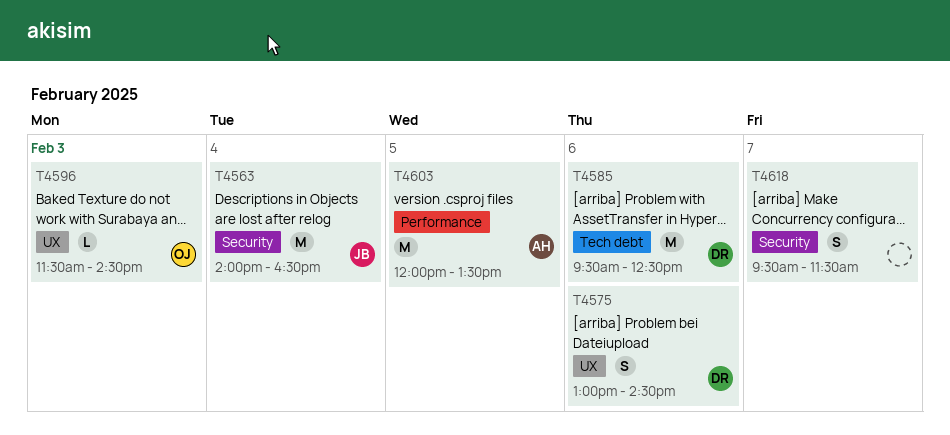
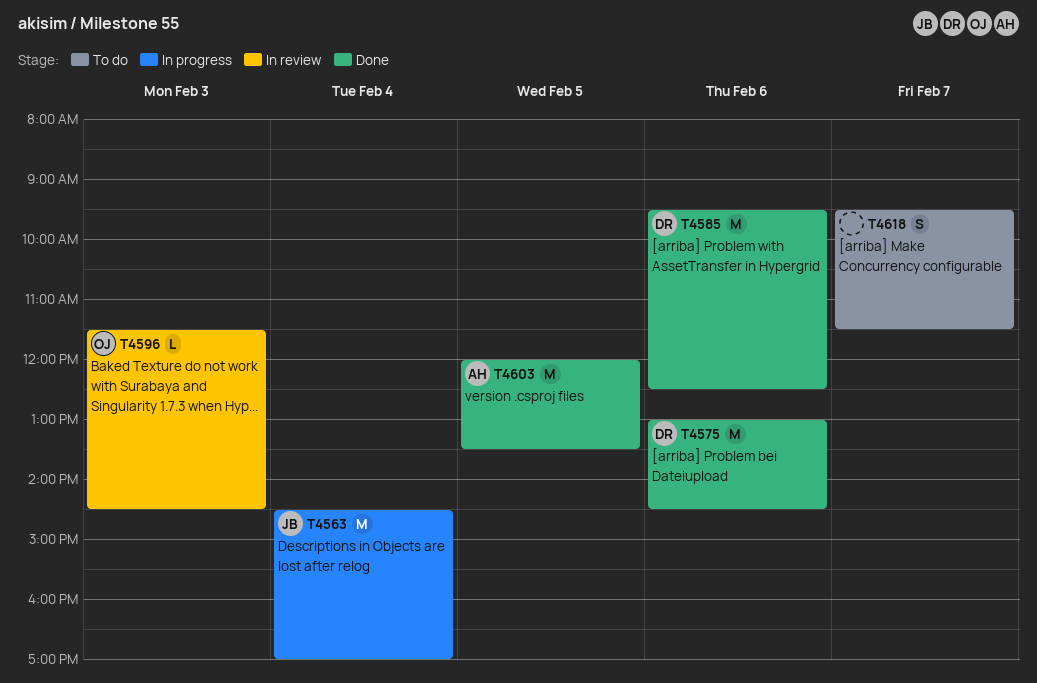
T4563, begins: 14:00 -> 14:30
T4563, ends: 16:30 -> 17:00
T4575, estimate: S -> M

